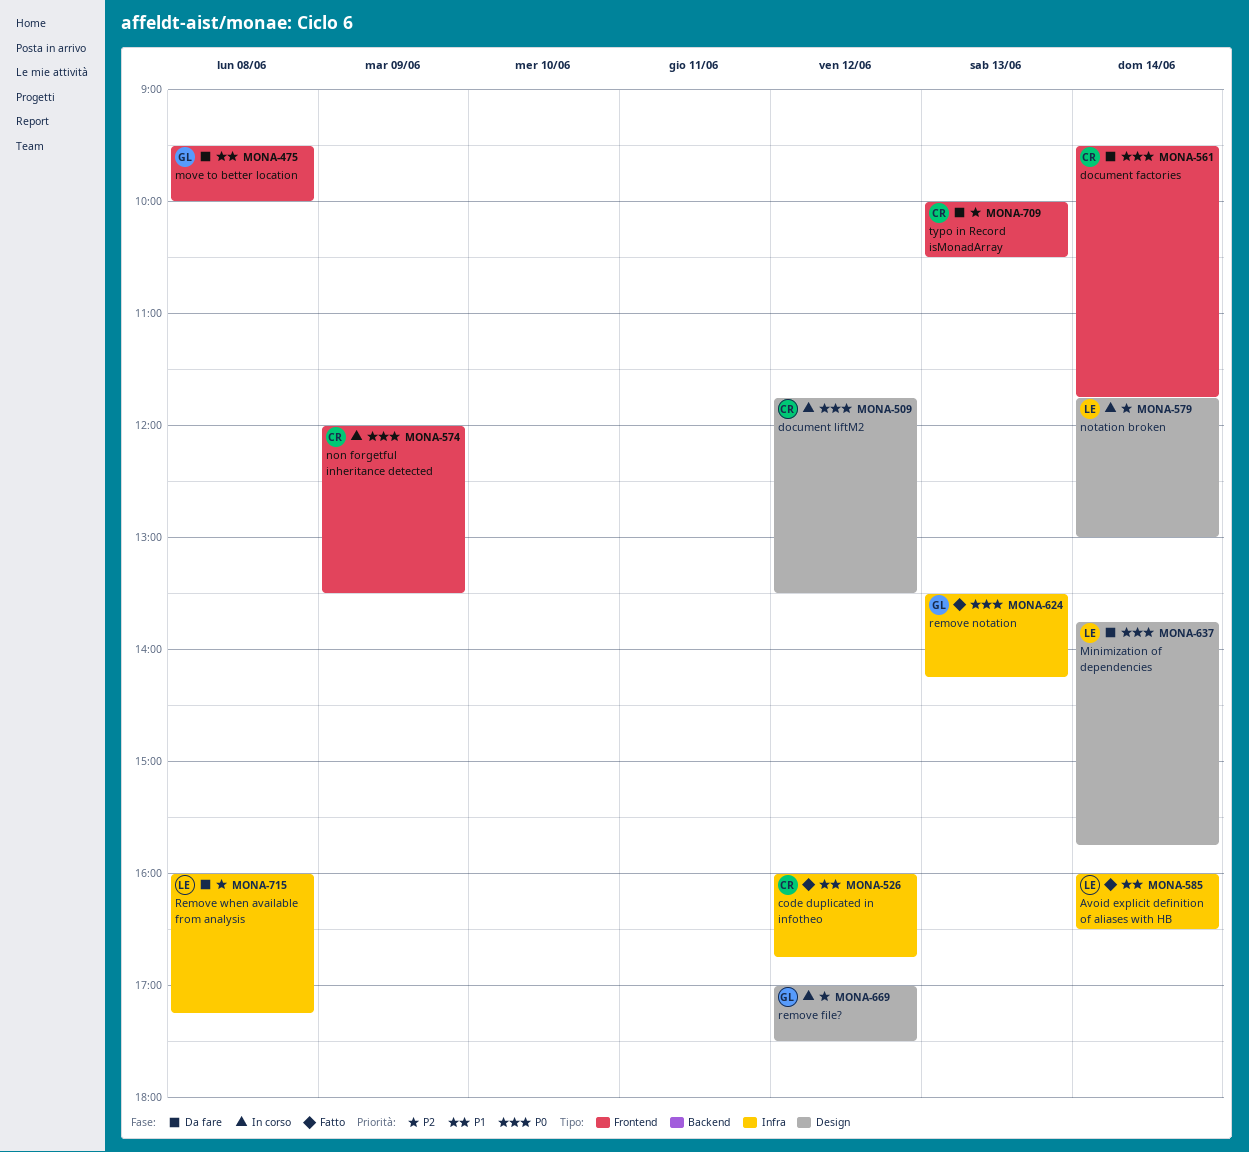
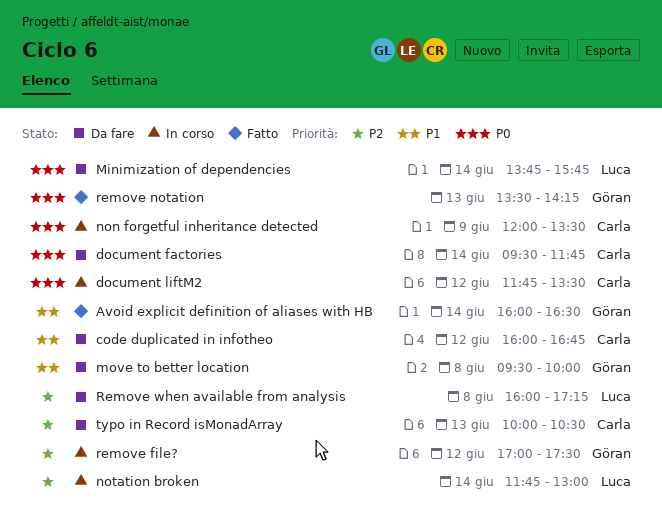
Avoid explicit definition of aliases with HB, owner: Luca -> Göran
code duplicated in infotheo, status: Fatto -> Da fare

